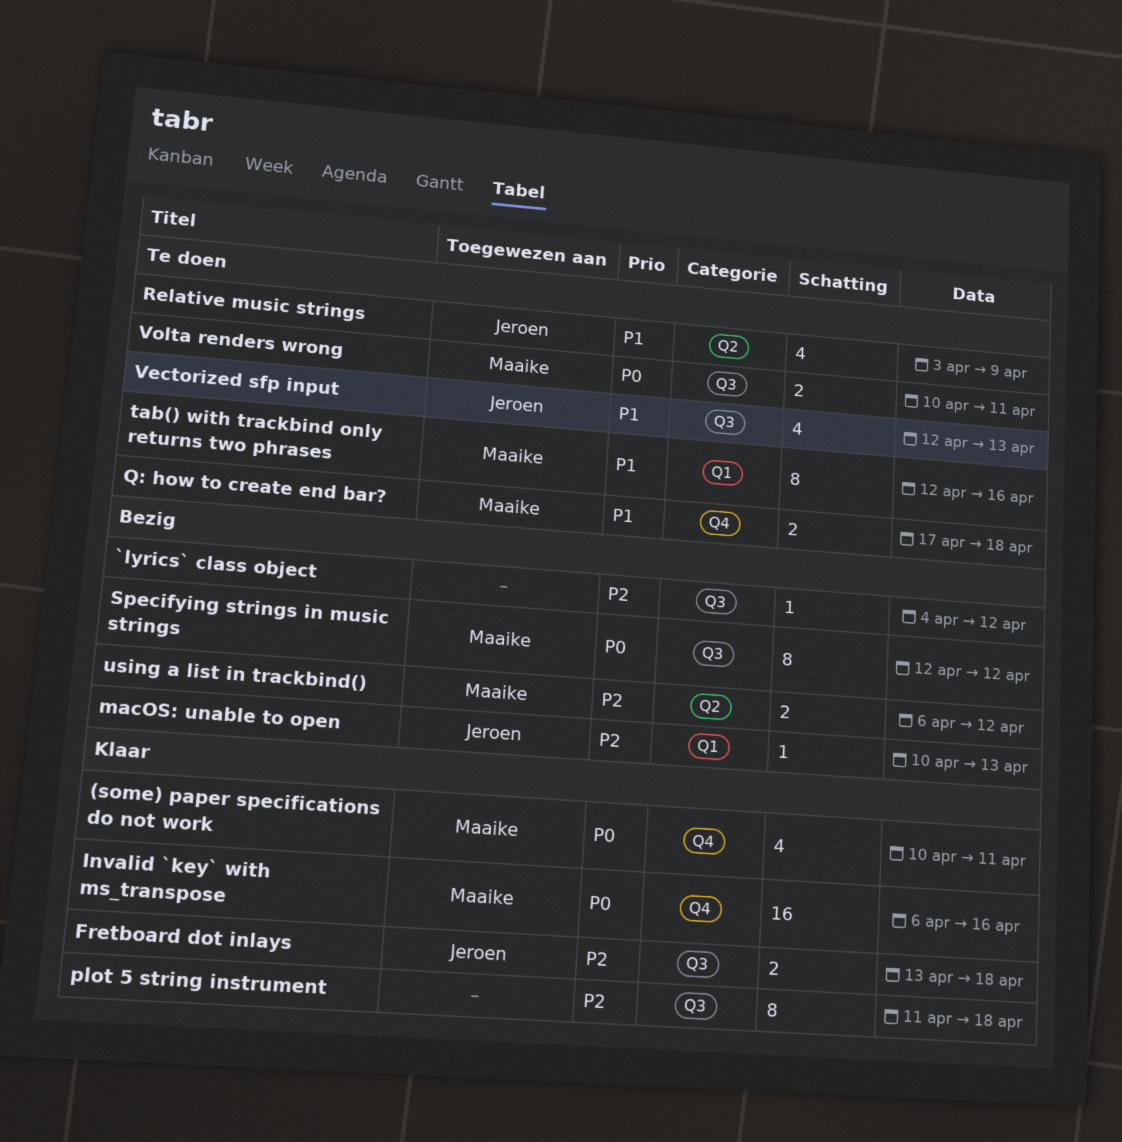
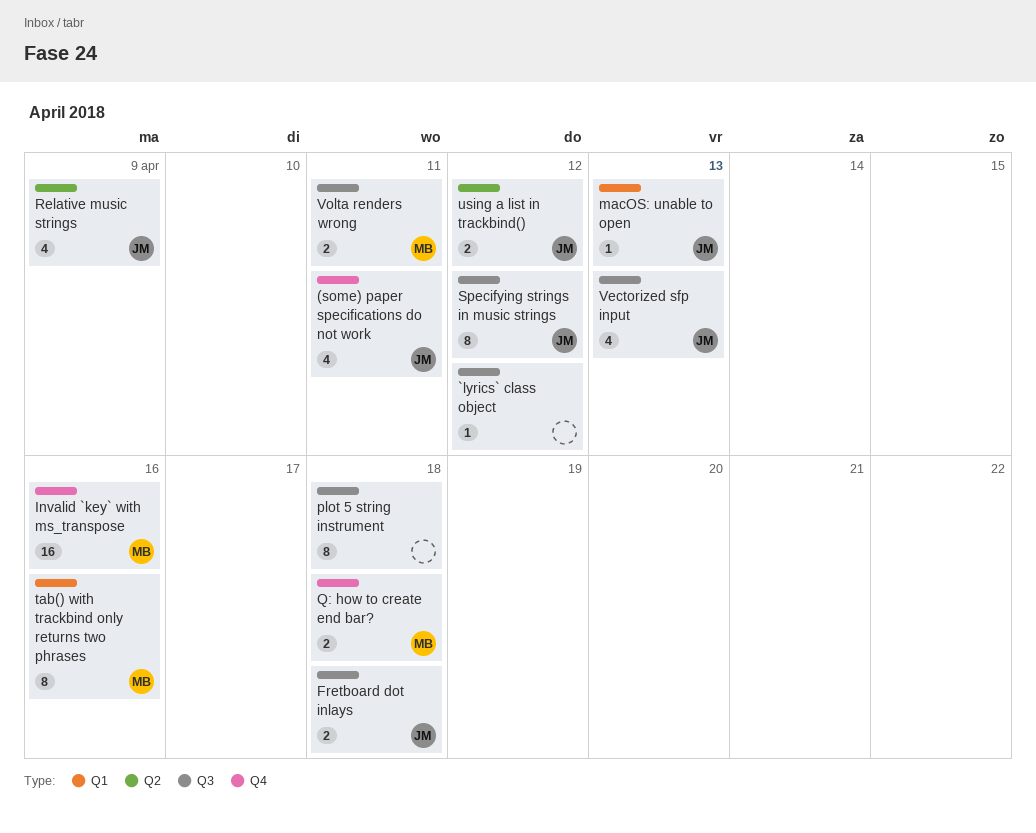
(some) paper specifications do not work, owner: Maaike -> Jeroen
Specifying strings in music strings, owner: Maaike -> Jeroen
using a list in trackbind(), owner: Maaike -> Jeroen

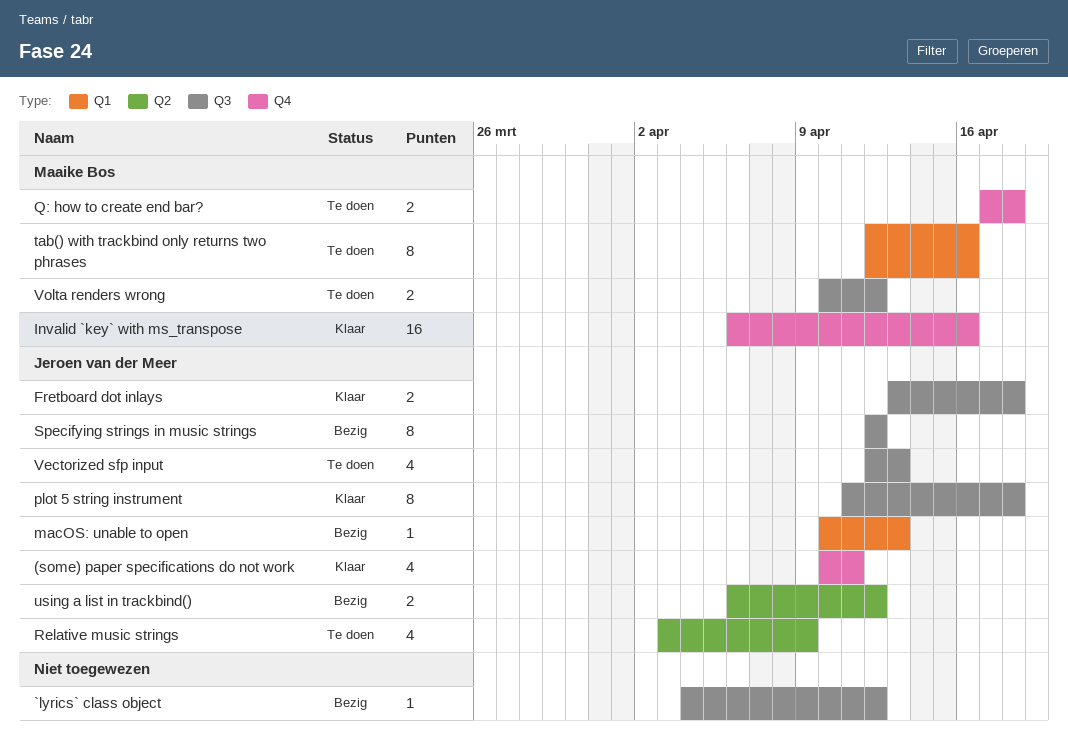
plot 5 string instrument, owner: none -> Jeroen van der Meer
Volta renders wrong, due: Apr 11 -> Apr 12

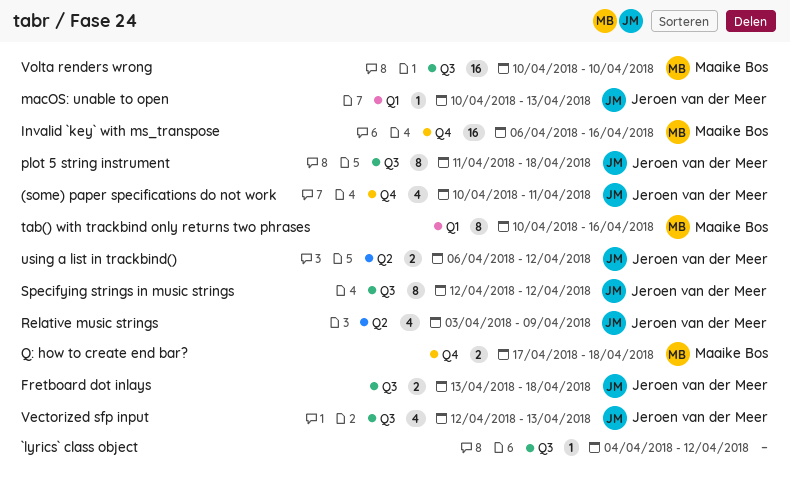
tab() with trackbind only returns two phrases, start: Apr 12 -> Apr 10
Volta renders wrong, estimate: 2 -> 16
Volta renders wrong, due: Apr 12 -> Apr 10

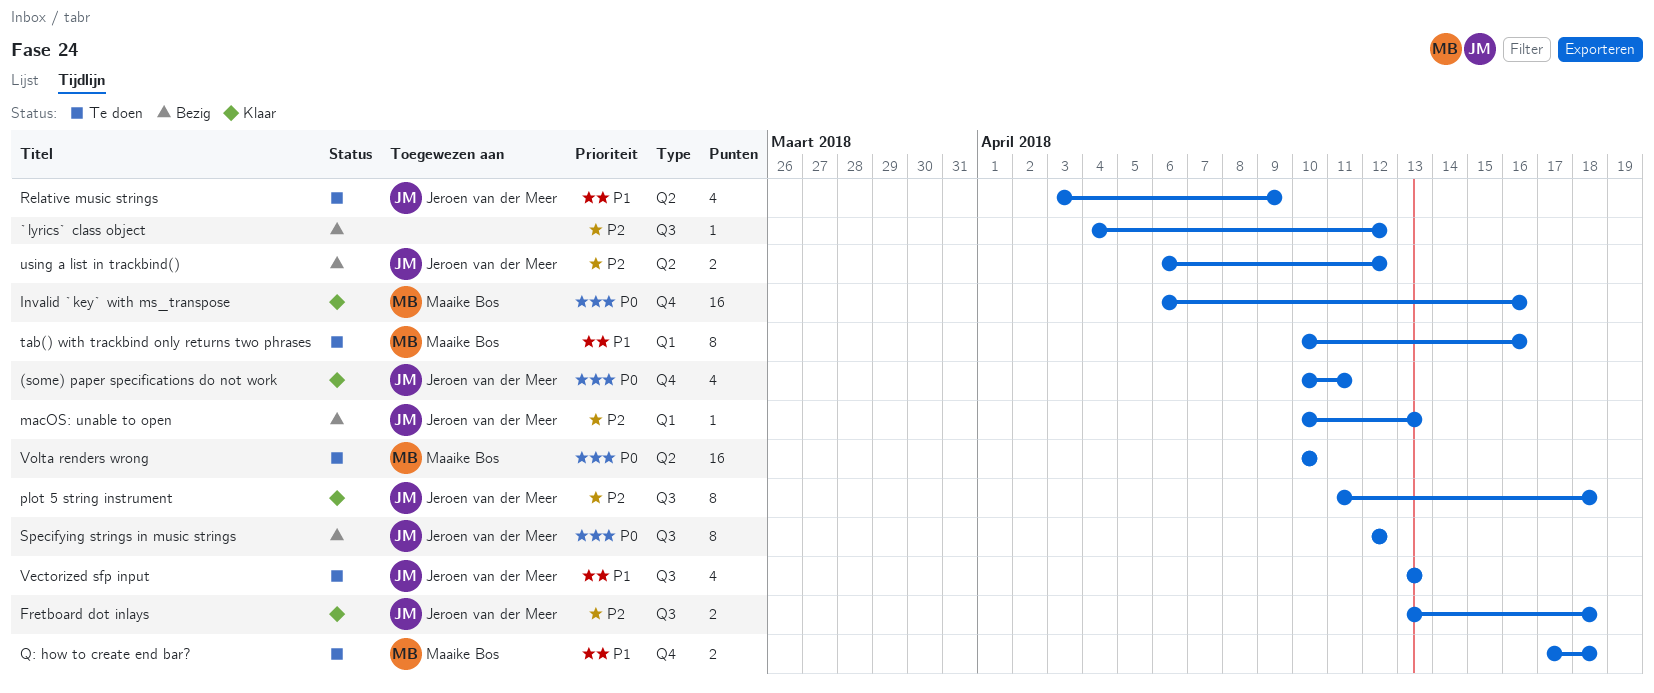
Vectorized sfp input, start: Apr 12 -> Apr 13
Volta renders wrong, label: Q3 -> Q2

